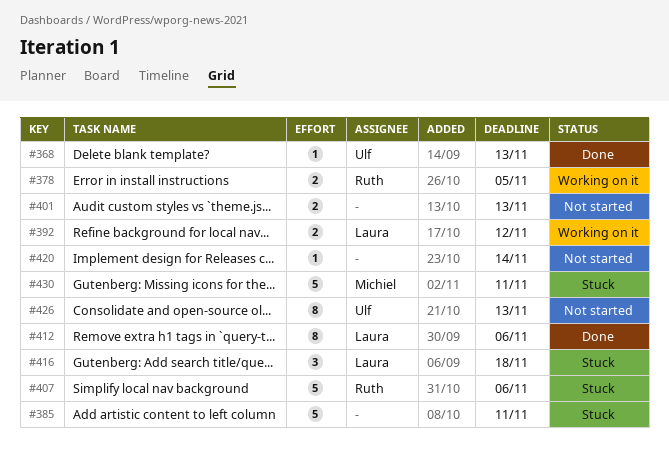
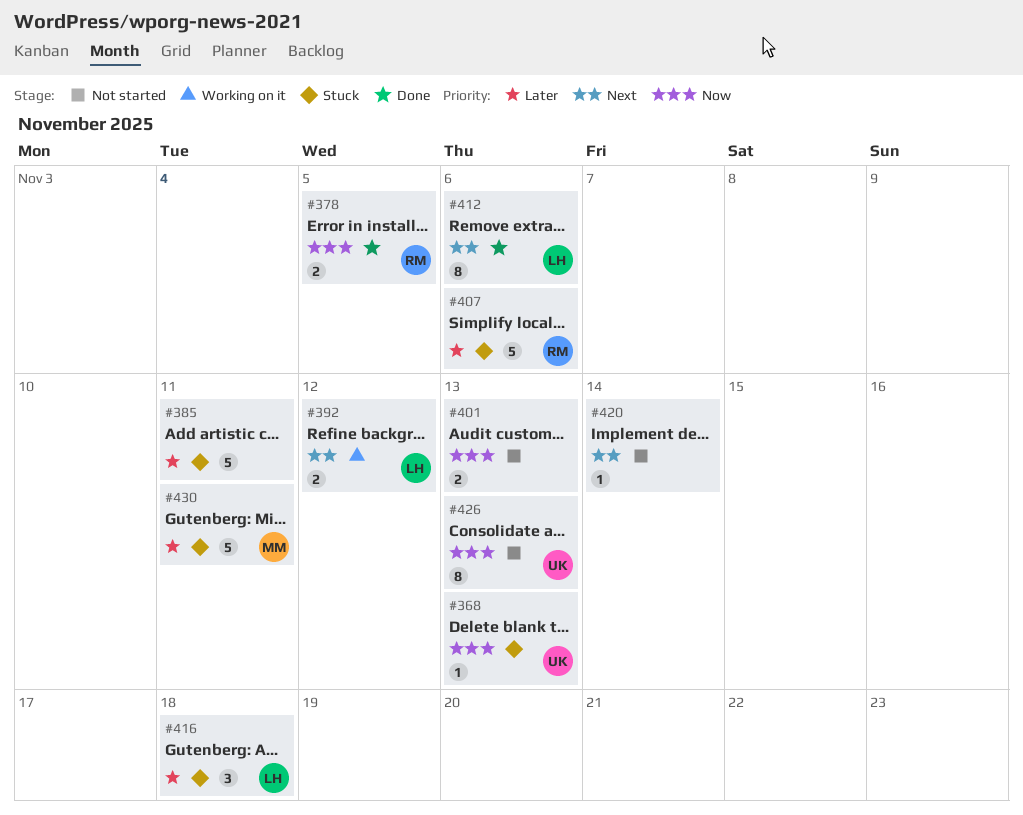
#368, status: Done -> Stuck
#378, status: Working on it -> Done

